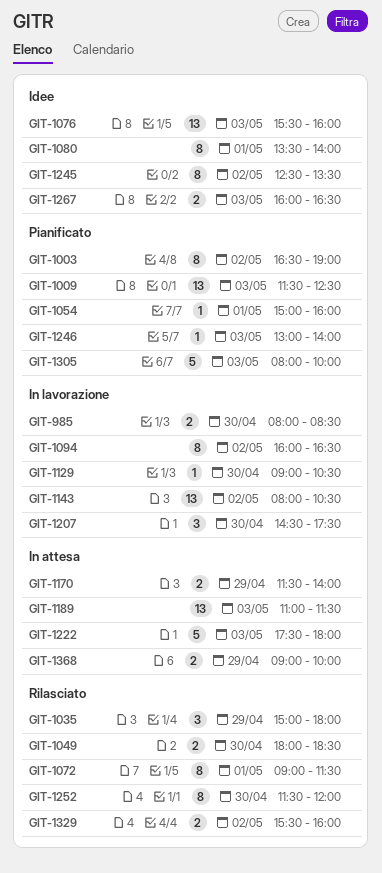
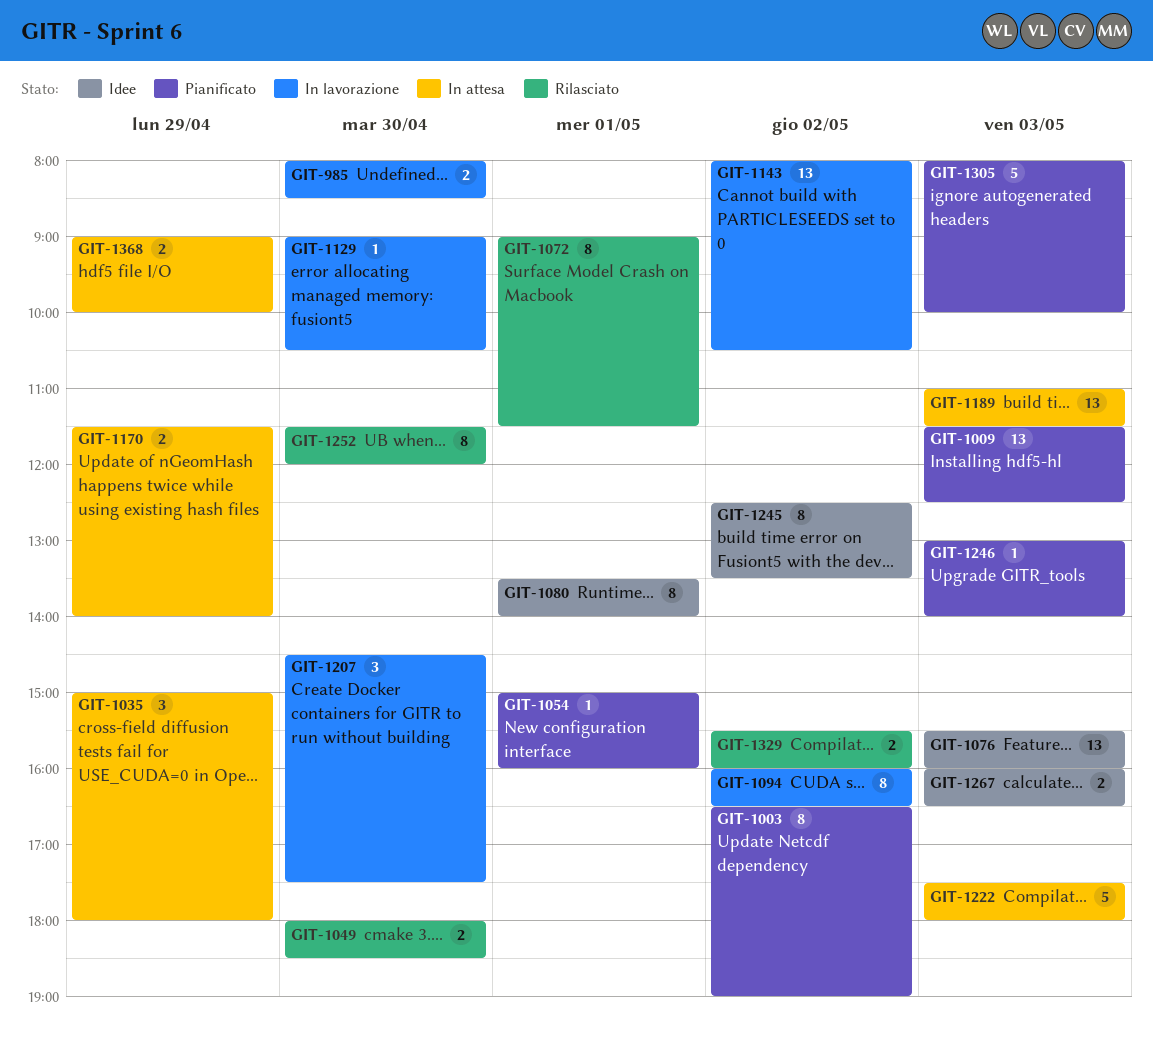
GIT-1035, status: Rilasciato -> In attesa

